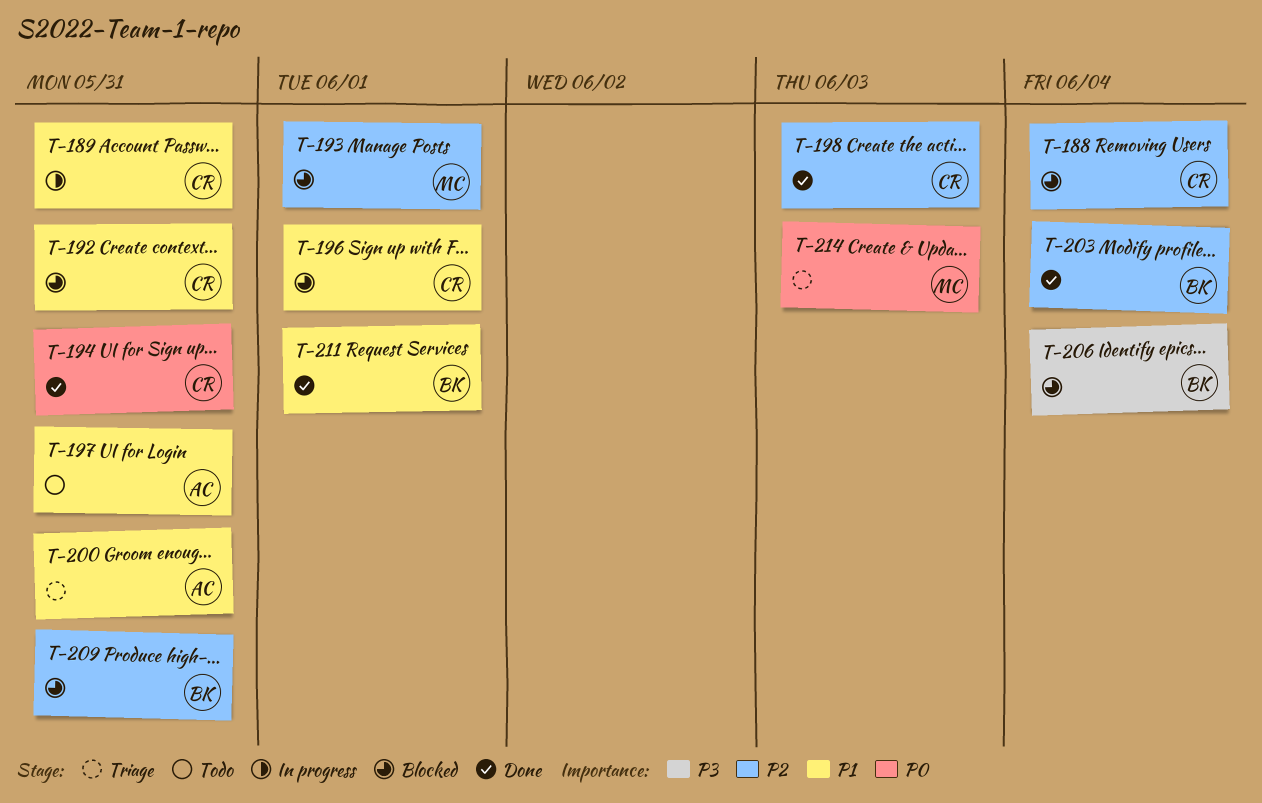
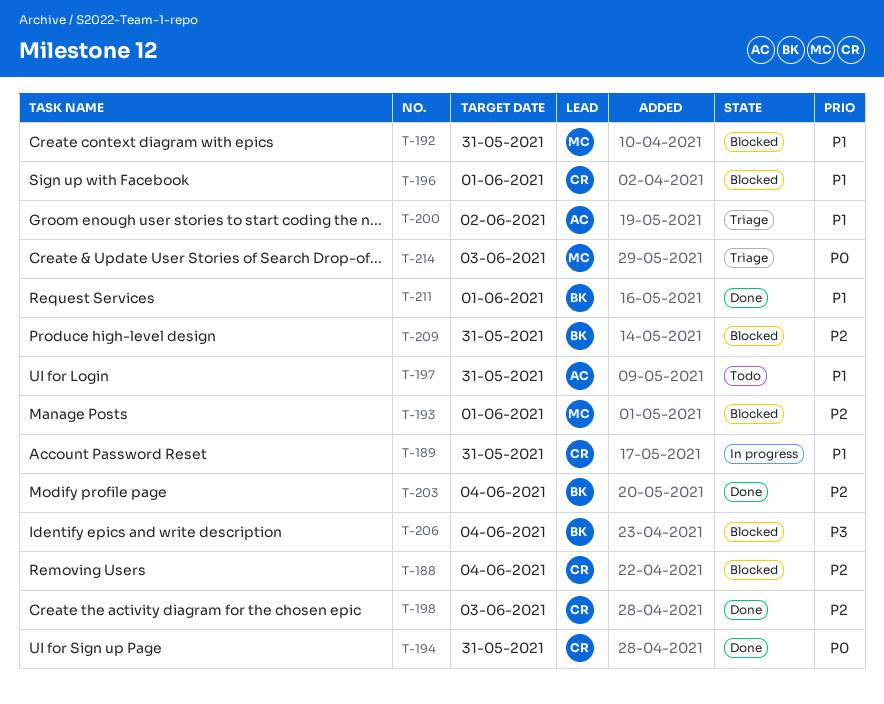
T-192, owner: CR -> MC
T-200, due: May 31 -> Jun 2

